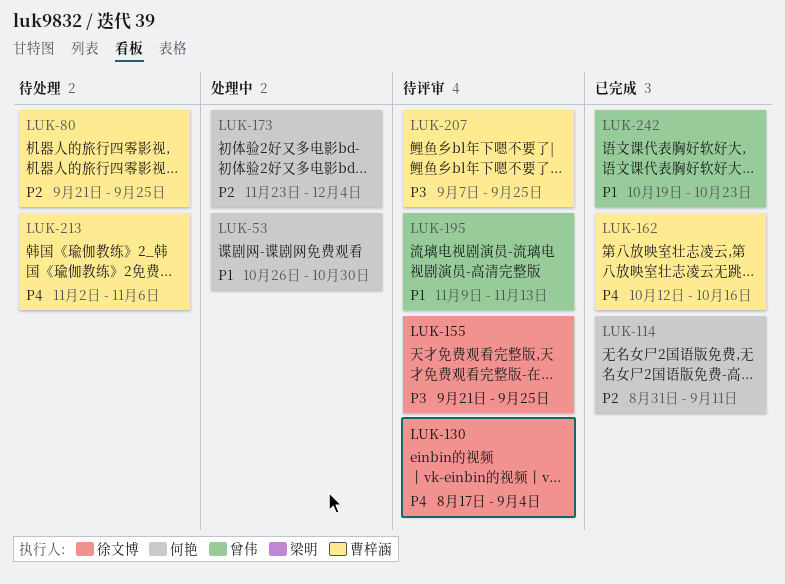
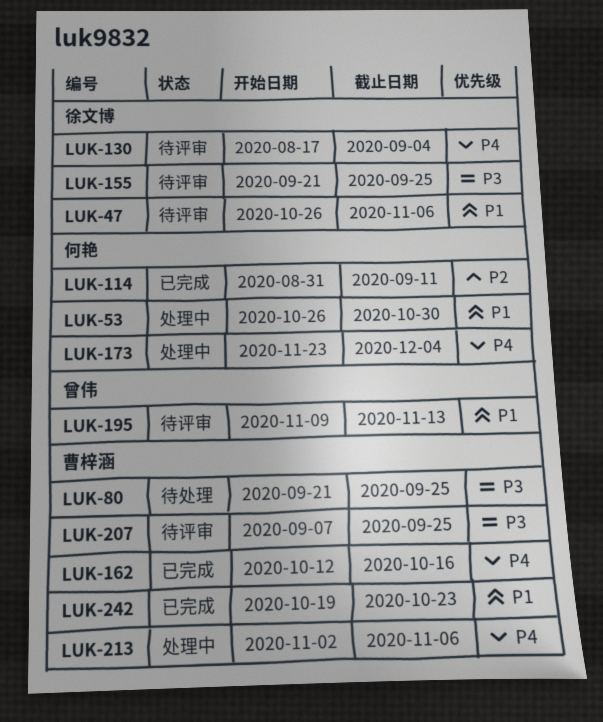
LUK-47: none -> present
LUK-80, priority: P2 -> P3
LUK-173, priority: P2 -> P4
LUK-213, status: 待处理 -> 处理中
LUK-242, owner: 曾伟 -> 曹梓涵

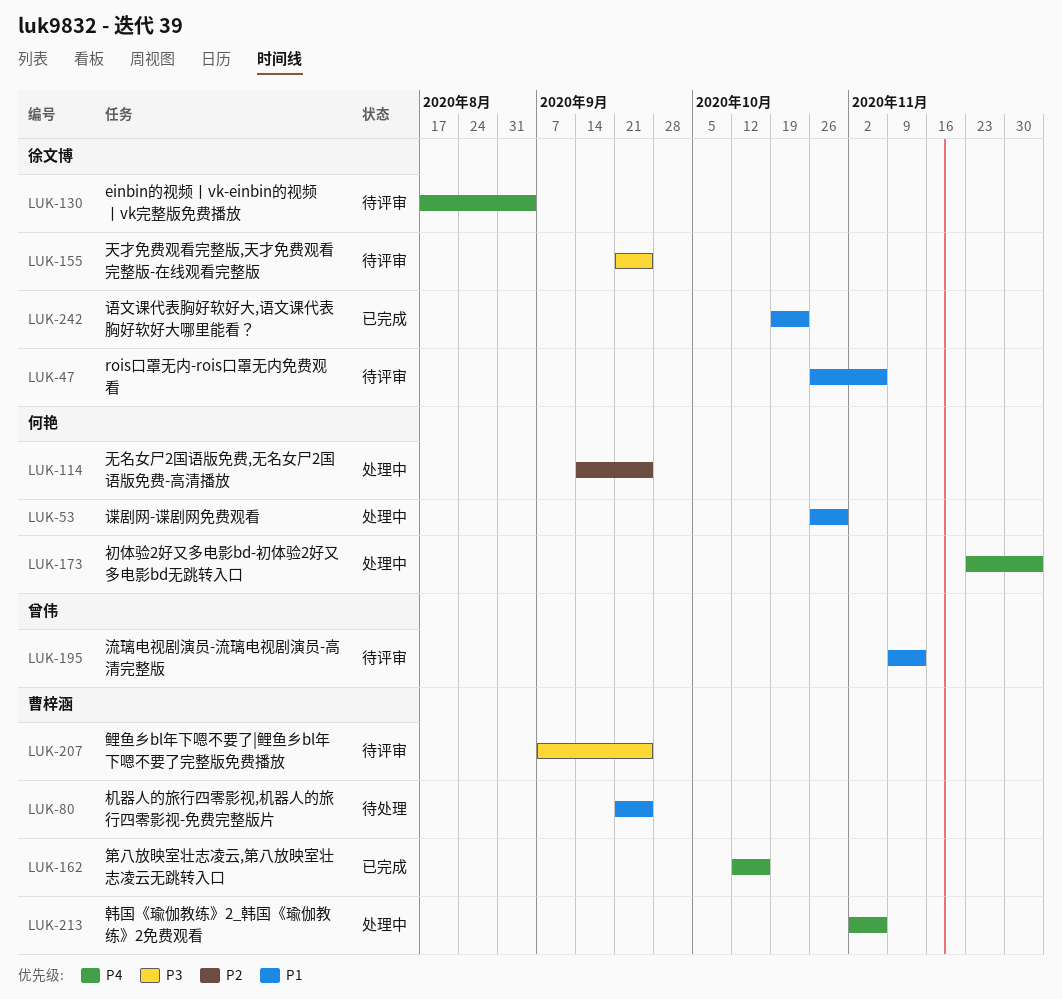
LUK-80, priority: P3 -> P1
LUK-114, status: 已完成 -> 处理中
LUK-114, start: Aug 31 -> Sep 14
LUK-114, due: Sep 11 -> Sep 25
LUK-242, owner: 曹梓涵 -> 徐文博

